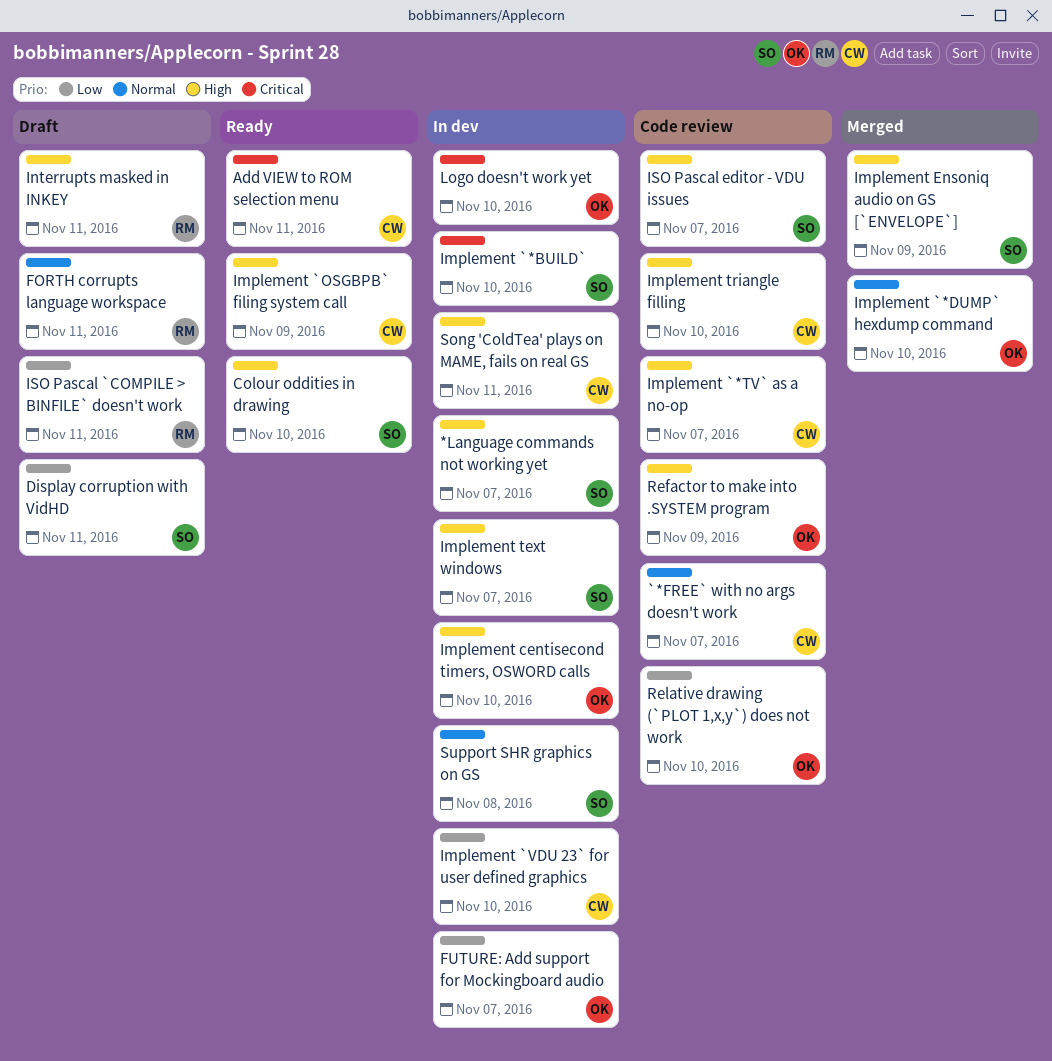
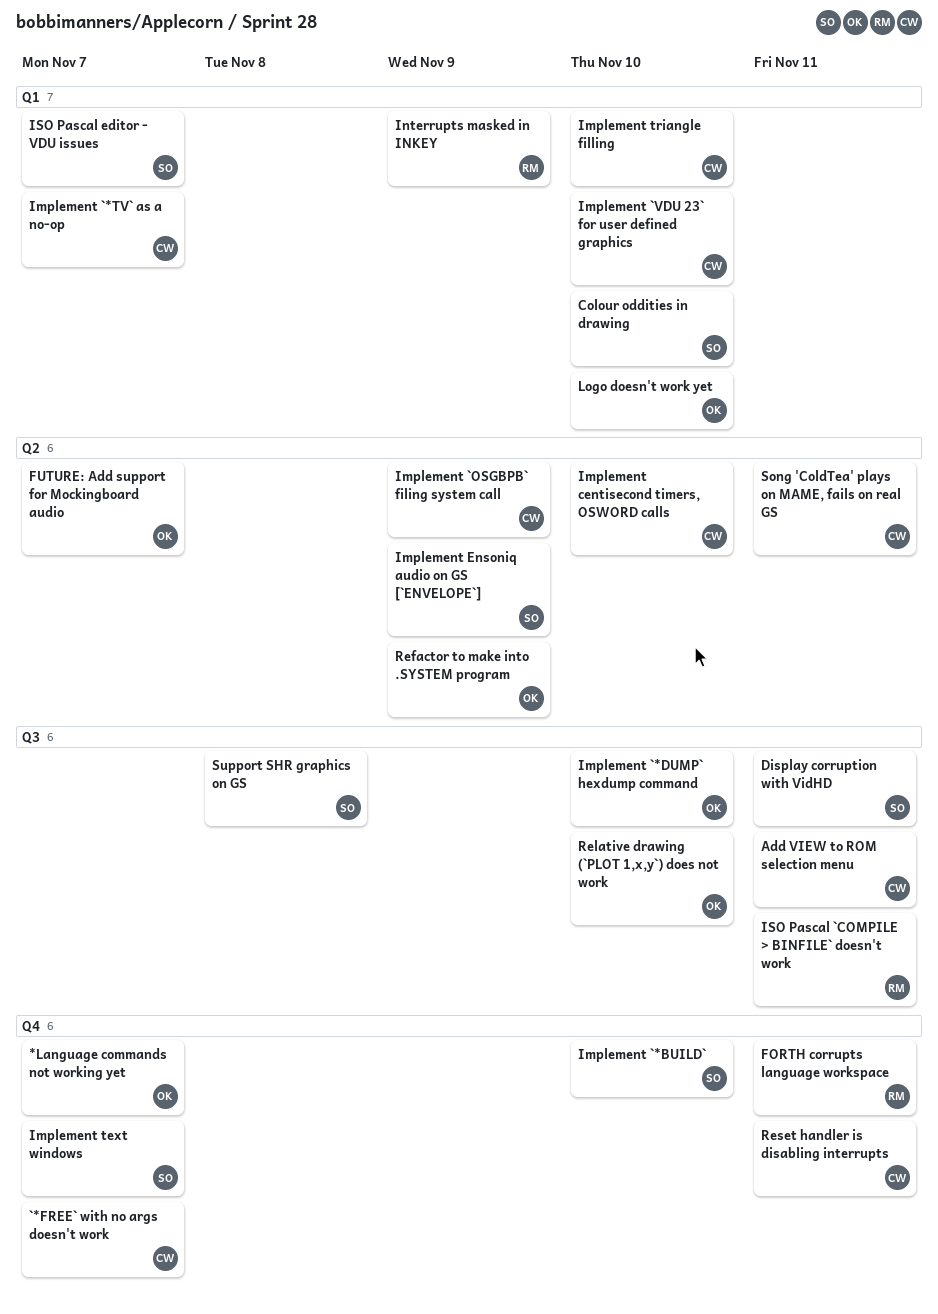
*Language commands not working yet, owner: SO -> OK
Implement centisecond timers, OSWORD calls, owner: OK -> CW
Interrupts masked in INKEY, due: Nov 11 -> Nov 9
Reset handler is disabling interrupts: none -> present

